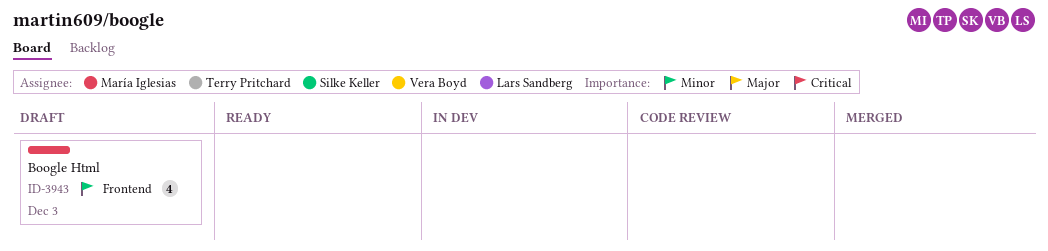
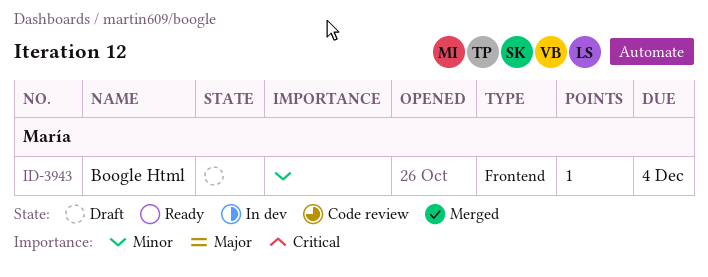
ID-3943, estimate: 4 -> 1
ID-3943, due: Dec 3 -> Dec 4

